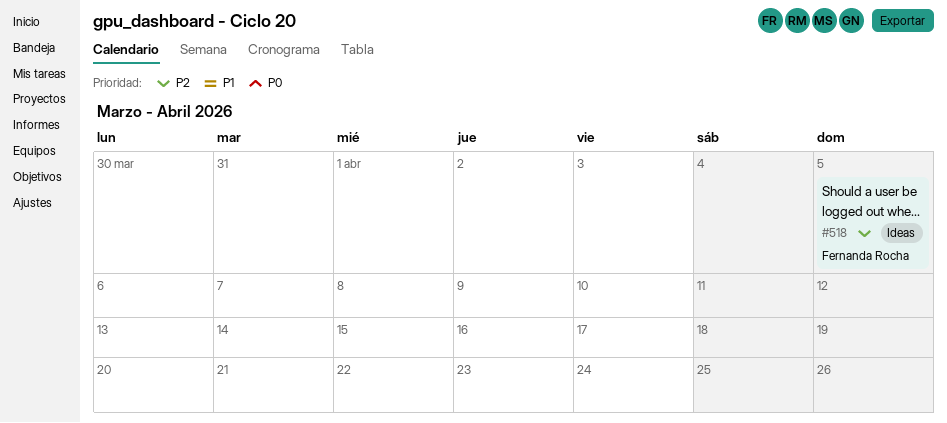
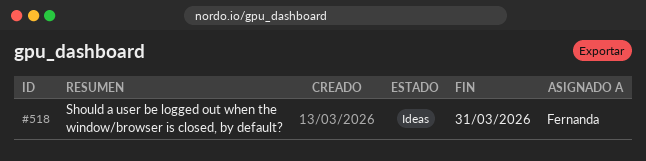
#518, due: Apr 5 -> Mar 31

